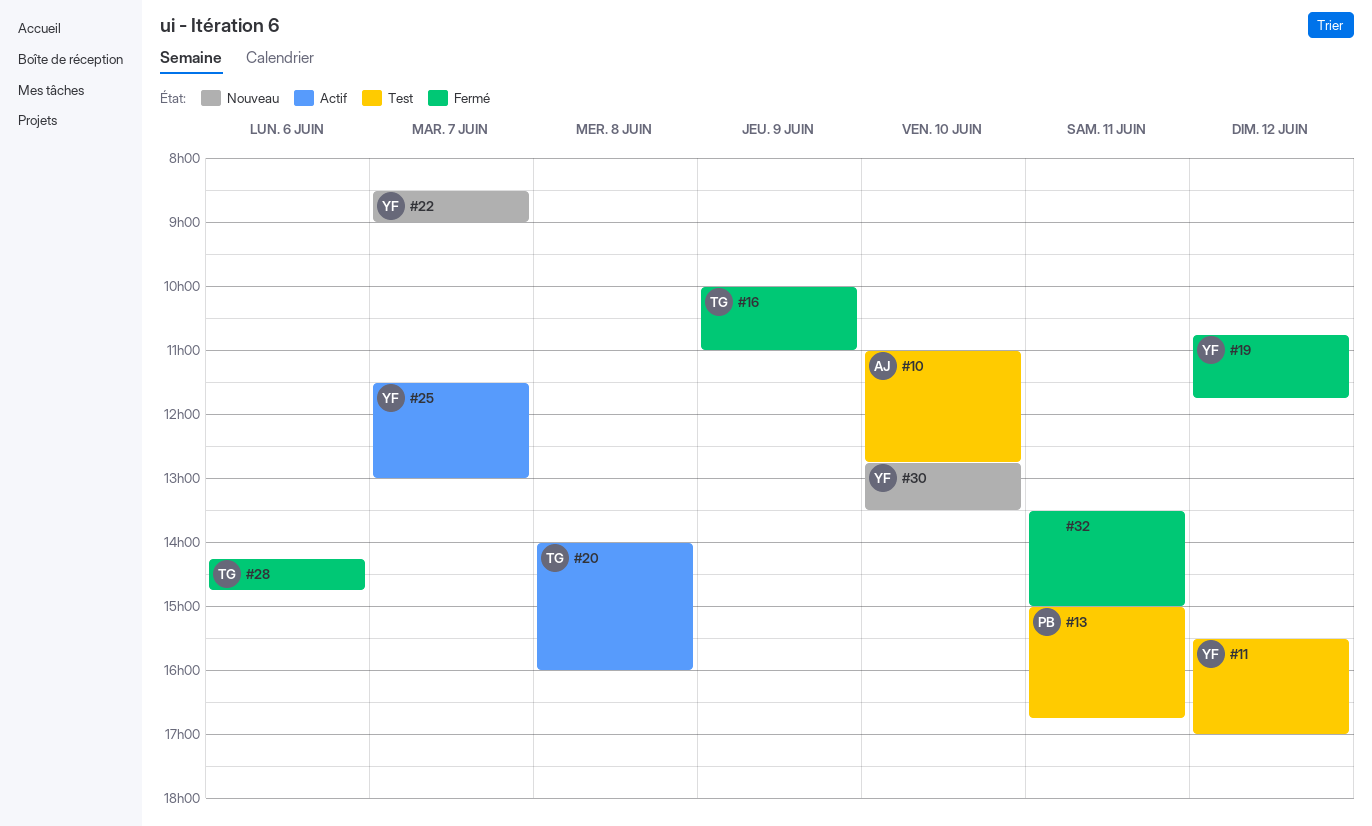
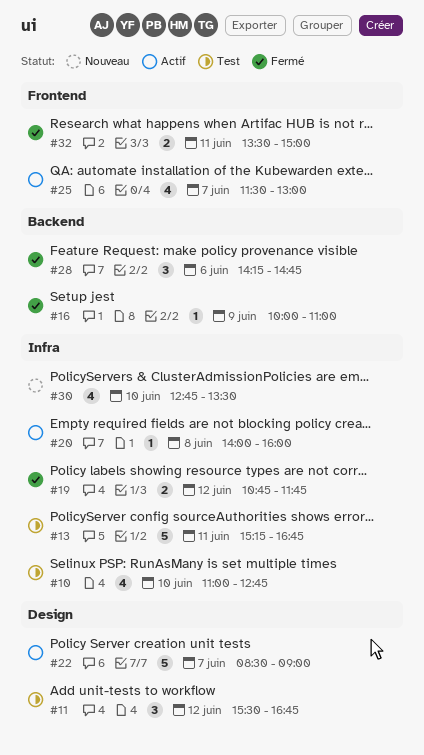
#11, ends: 17:00 -> 16:45
#13, begins: 15:00 -> 15:15
#22, status: Nouveau -> Actif

